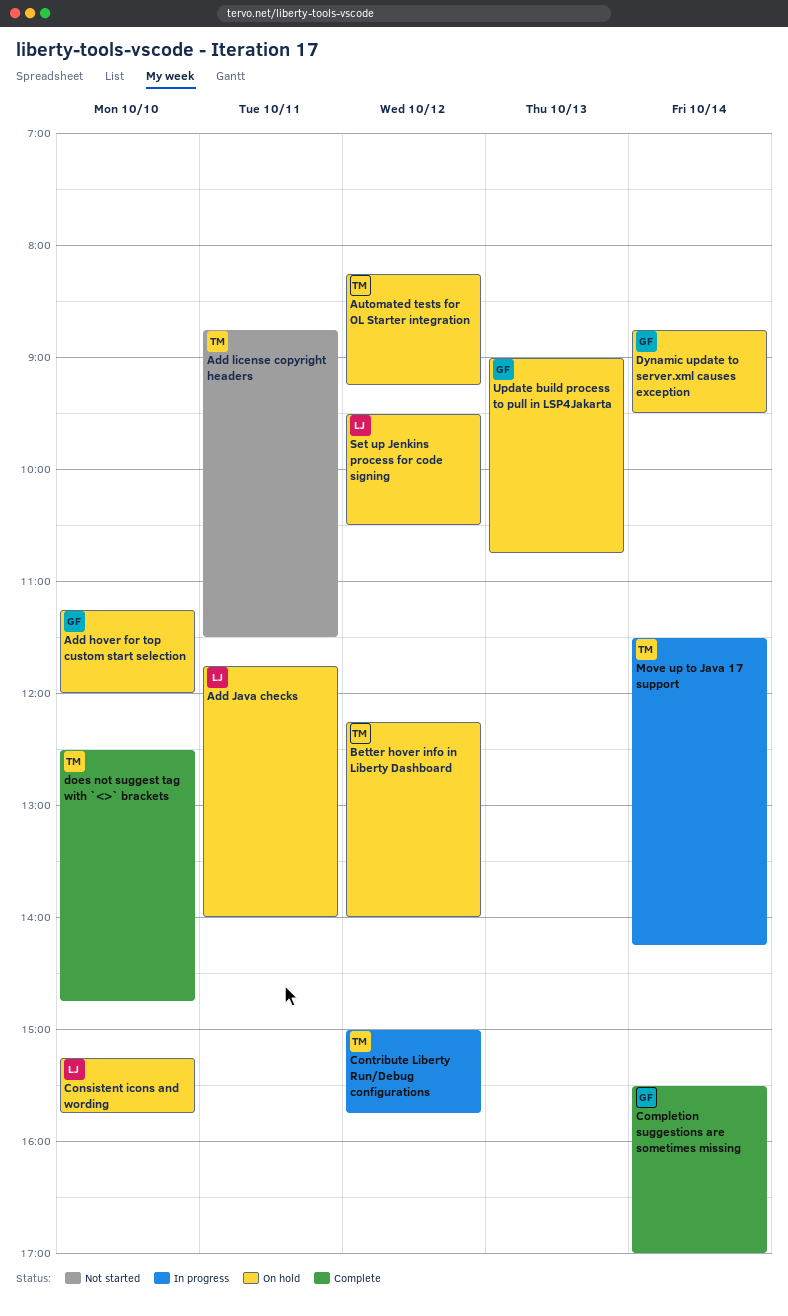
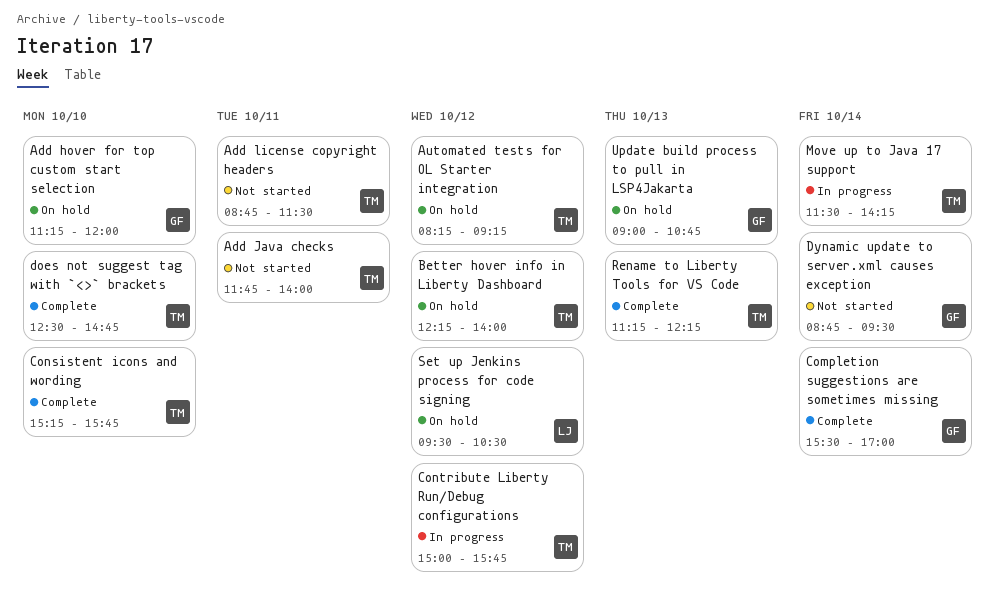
Add Java checks, status: On hold -> Not started
Add Java checks, owner: LJ -> TM
Consistent icons and wording, status: On hold -> Complete
Consistent icons and wording, owner: LJ -> TM
Dynamic update to server.xml causes exception, status: On hold -> Not started
Rename to Liberty Tools for VS Code: none -> present

